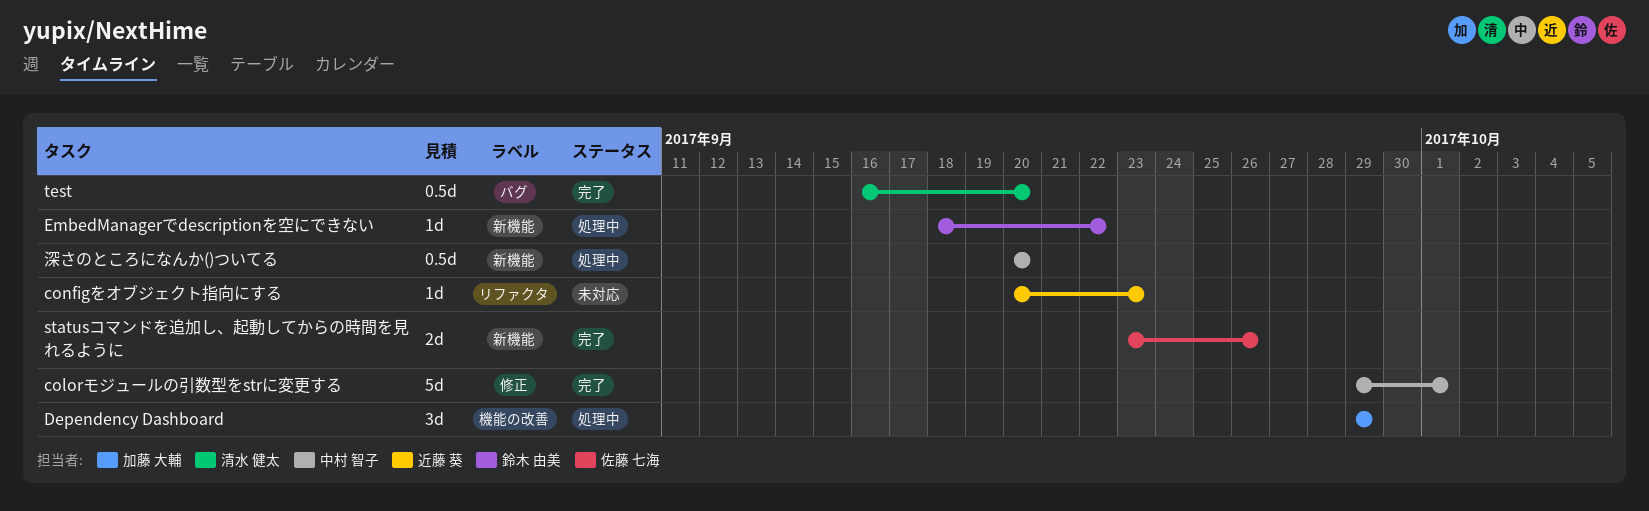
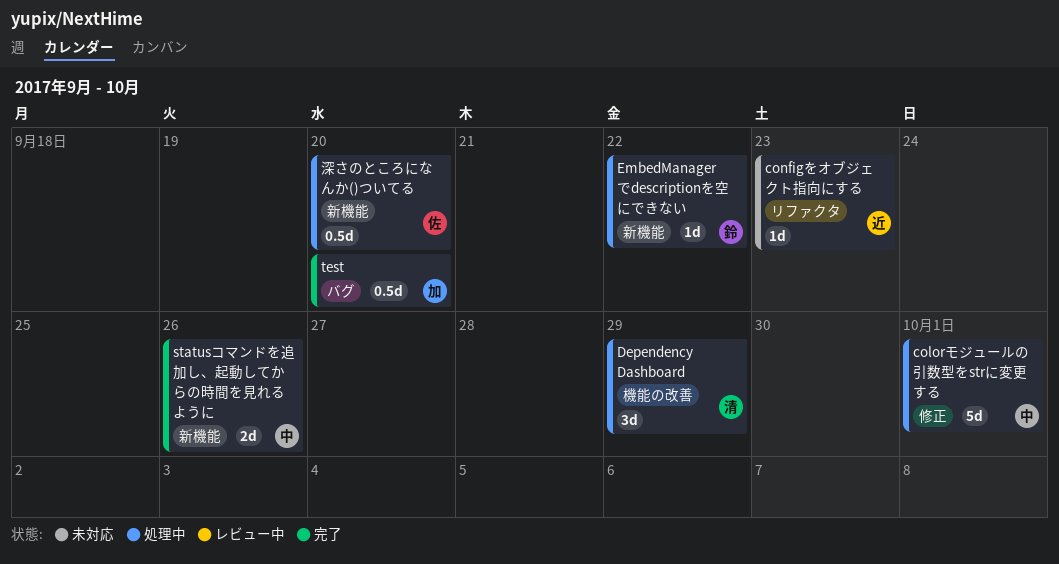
colorモジュールの引数型をstrに変更する, status: 完了 -> 処理中
Dependency Dashboard, owner: 加藤 大輔 -> 清水 健太
statusコマンドを追加し、起動してからの時間を見れるように, owner: 佐藤 七海 -> 中村 智子
test, owner: 清水 健太 -> 加藤 大輔
深さのところになんか()ついてる, owner: 中村 智子 -> 佐藤 七海

